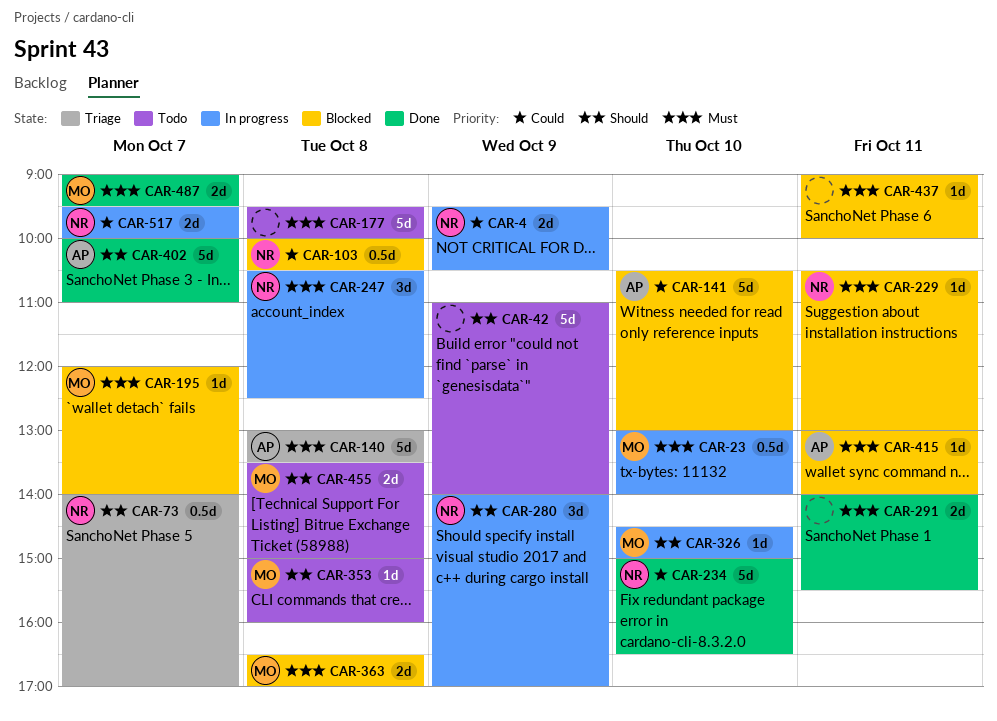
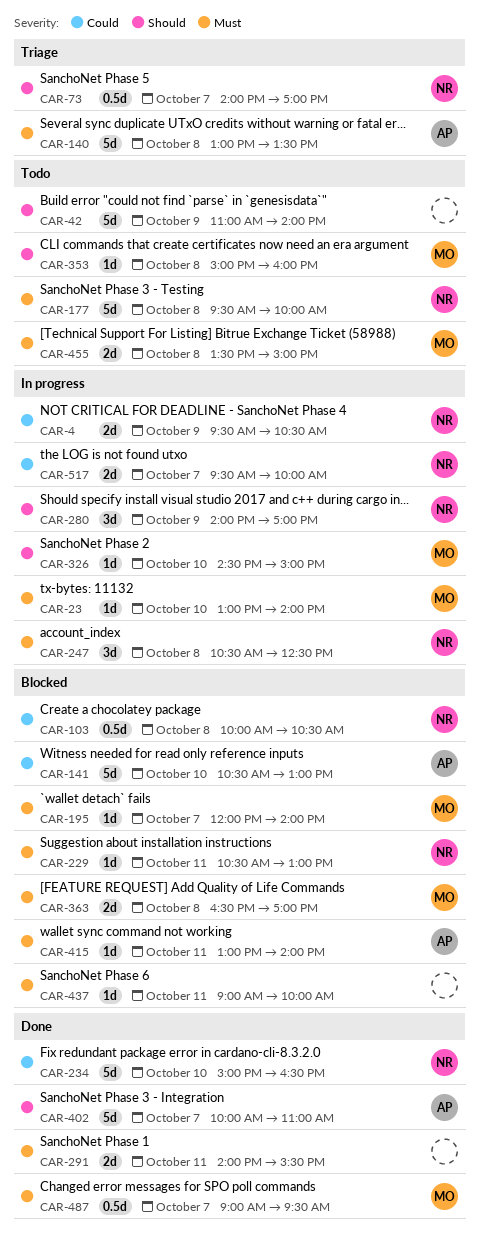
CAR-23, estimate: 0.5d -> 1d
CAR-177, owner: none -> NR
CAR-455, priority: Should -> Must
CAR-487, estimate: 2d -> 0.5d

